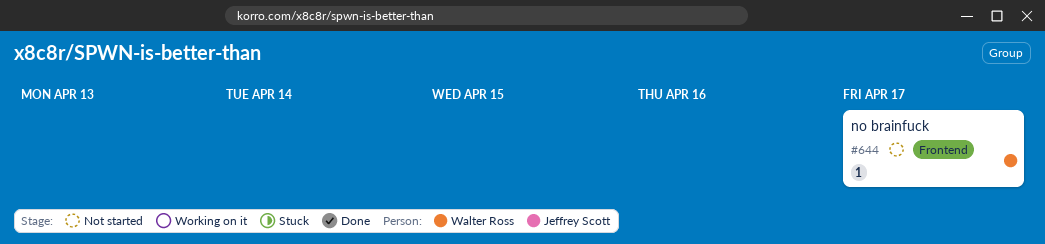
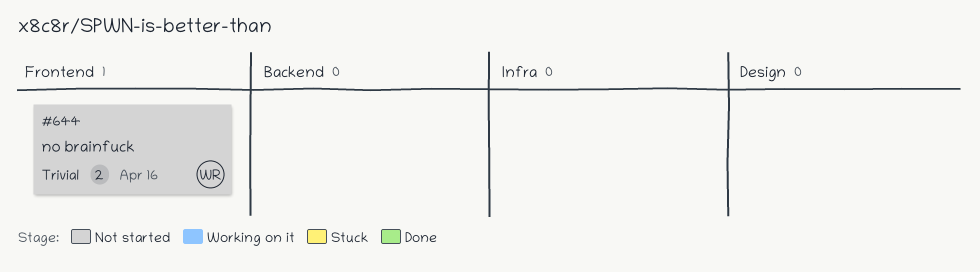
#644, estimate: 1 -> 2
#644, due: Apr 17 -> Apr 16

